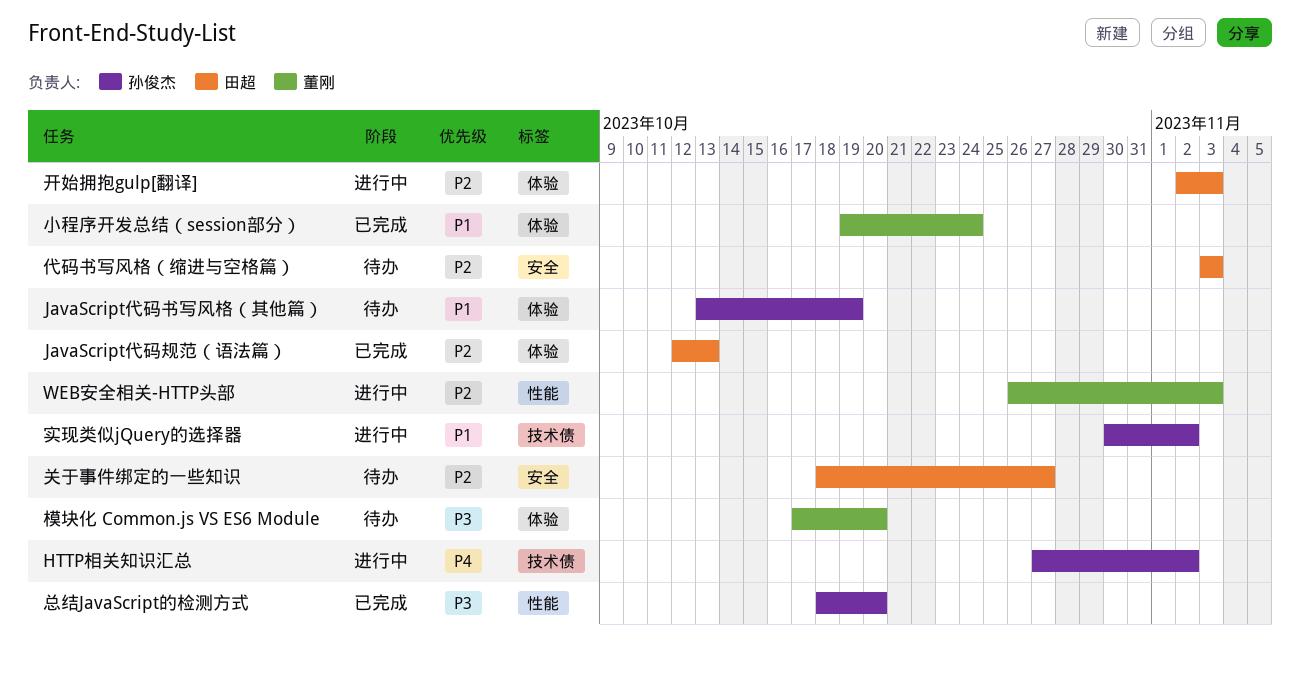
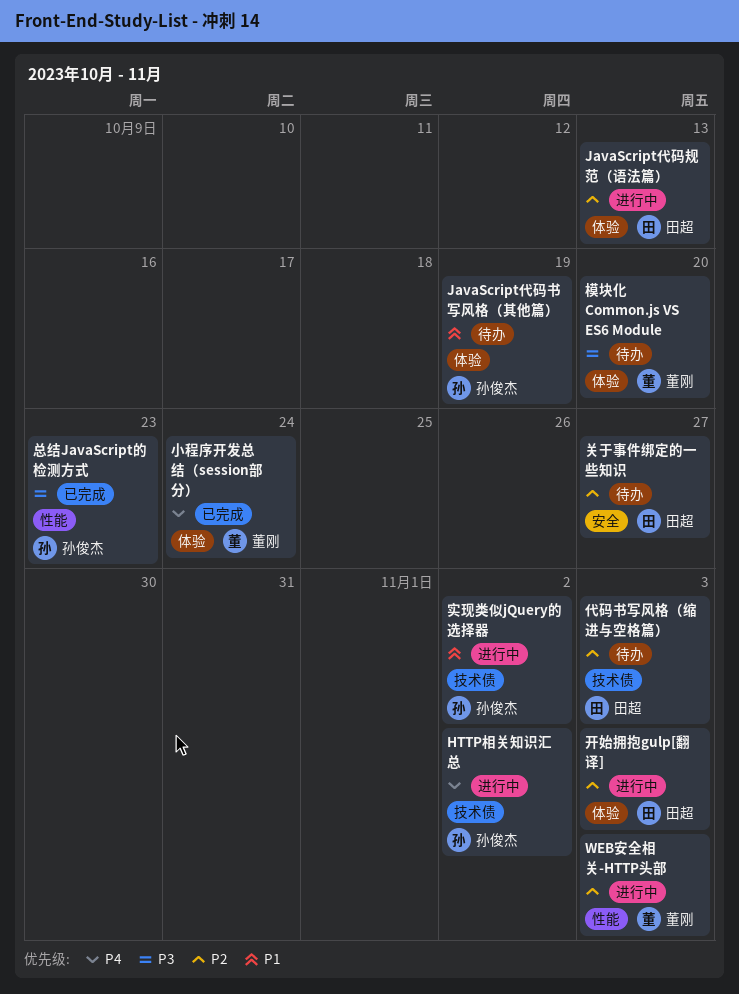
JavaScript代码规范（语法篇）, status: 已完成 -> 进行中
代码书写风格（缩进与空格篇）, label: 安全 -> 技术债
小程序开发总结（session部分）, priority: P1 -> P4
总结JavaScript的检测方式, due: Oct 20 -> Oct 23

